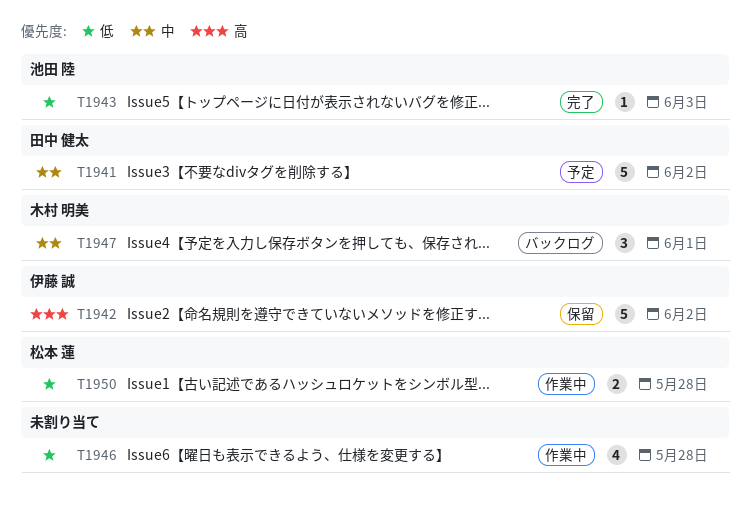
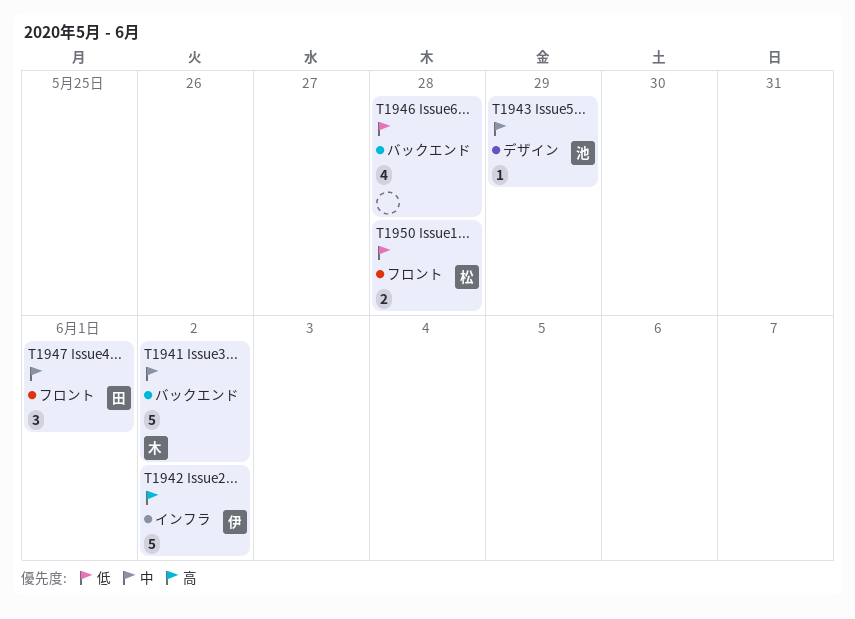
T1941, owner: 田中 健太 -> 木村 明美
T1943, priority: 低 -> 中
T1943, due: Jun 3 -> May 29
T1947, owner: 木村 明美 -> 田中 健太

